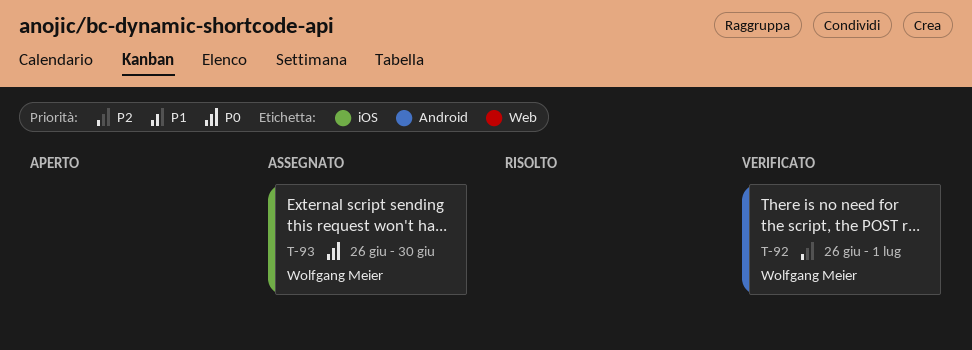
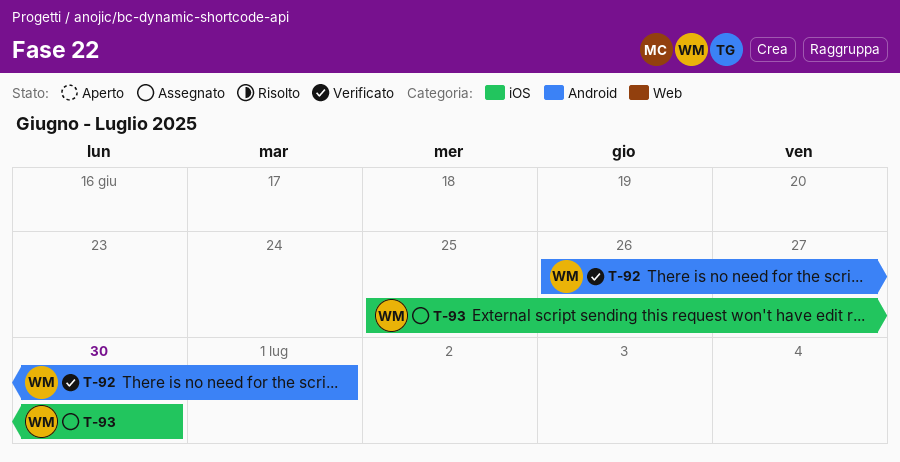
T-93, start: Jun 26 -> Jun 25

